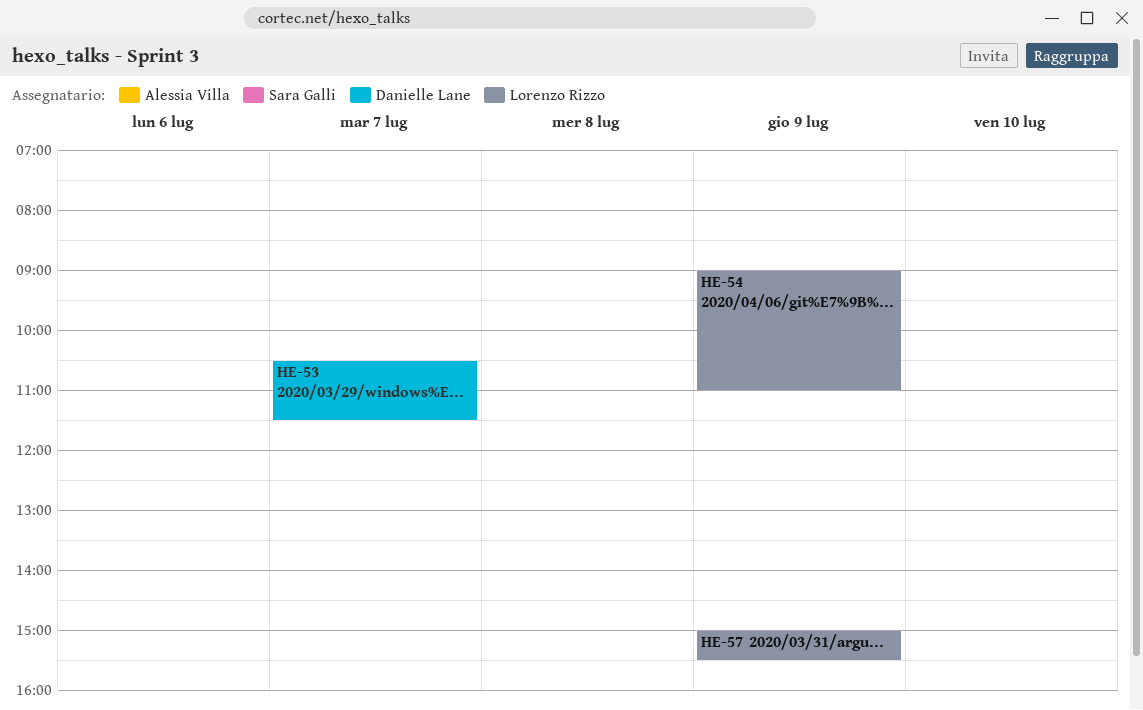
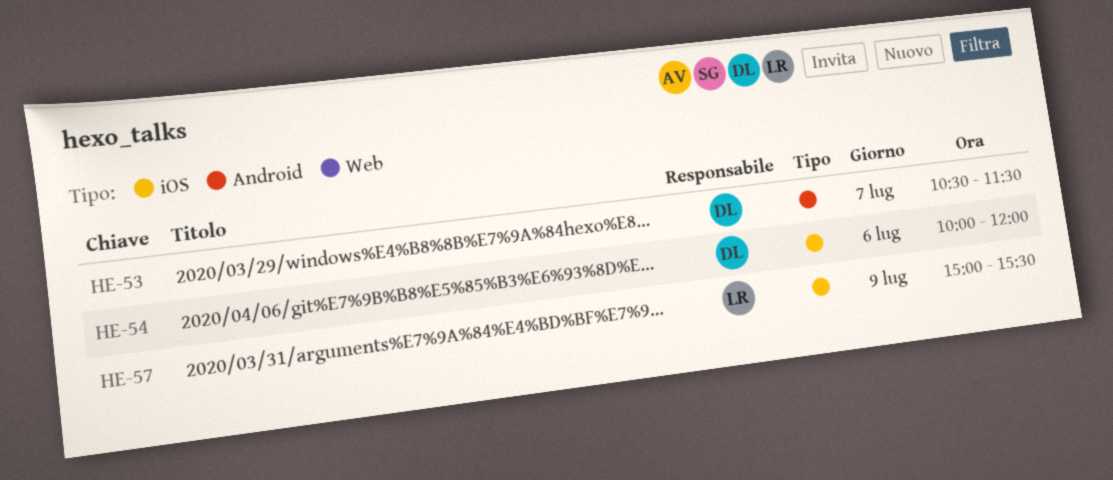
HE-54, owner: Lorenzo Rizzo -> Danielle Lane
HE-54, day: Jul 9 -> Jul 6
HE-54, begins: 09:00 -> 10:00
HE-54, ends: 11:00 -> 12:00

